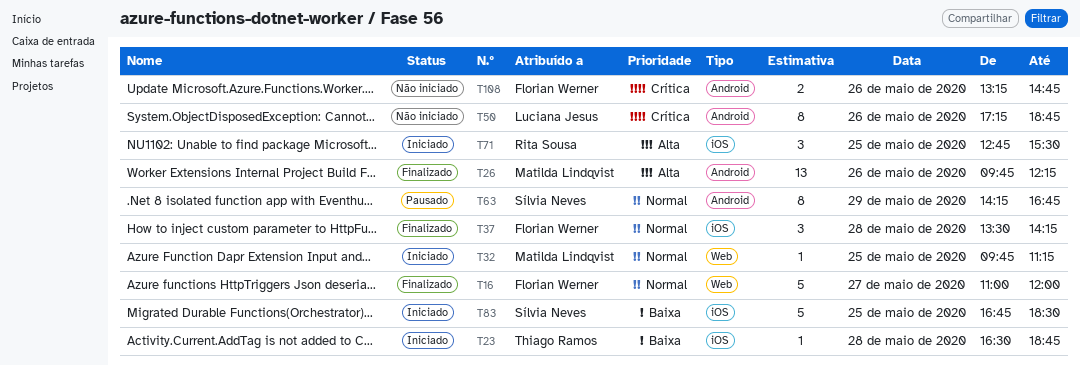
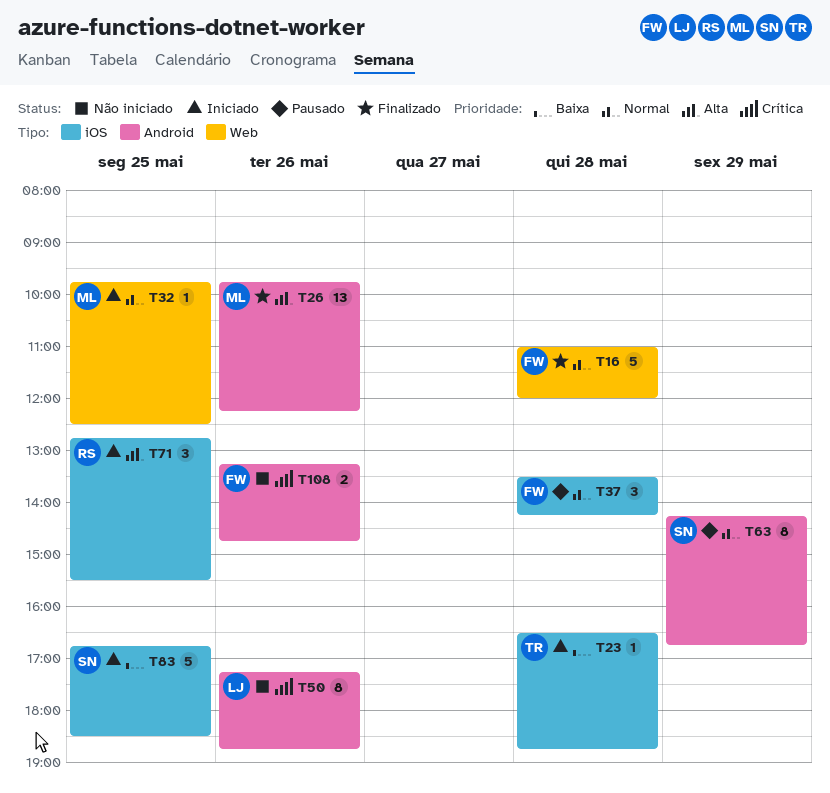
T16, day: May 27 -> May 28
T32, ends: 11:15 -> 12:30
T37, status: Finalizado -> Pausado

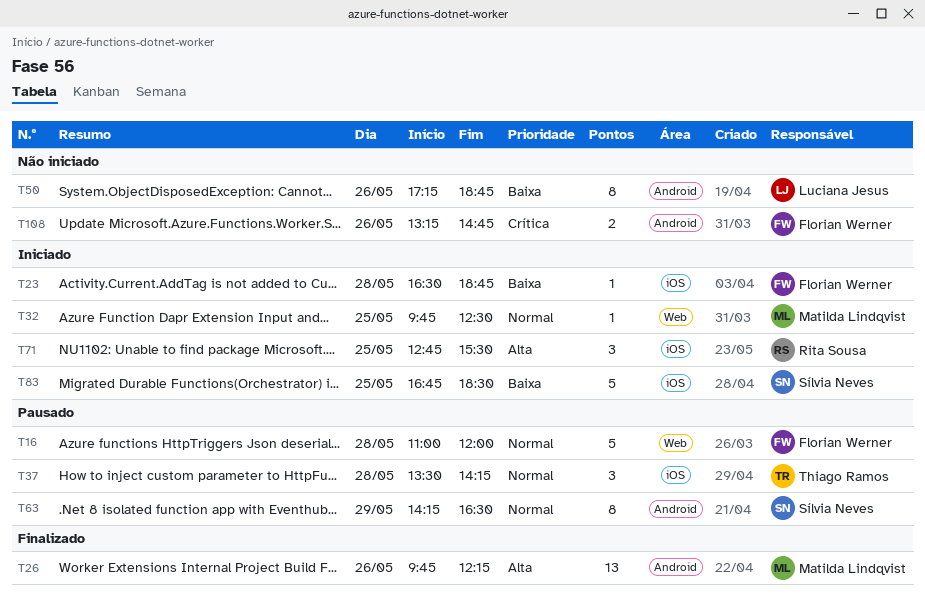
T16, status: Finalizado -> Pausado
T23, owner: Thiago Ramos -> Florian Werner
T37, owner: Florian Werner -> Thiago Ramos
T50, priority: Crítica -> Baixa
T63, ends: 16:45 -> 16:30

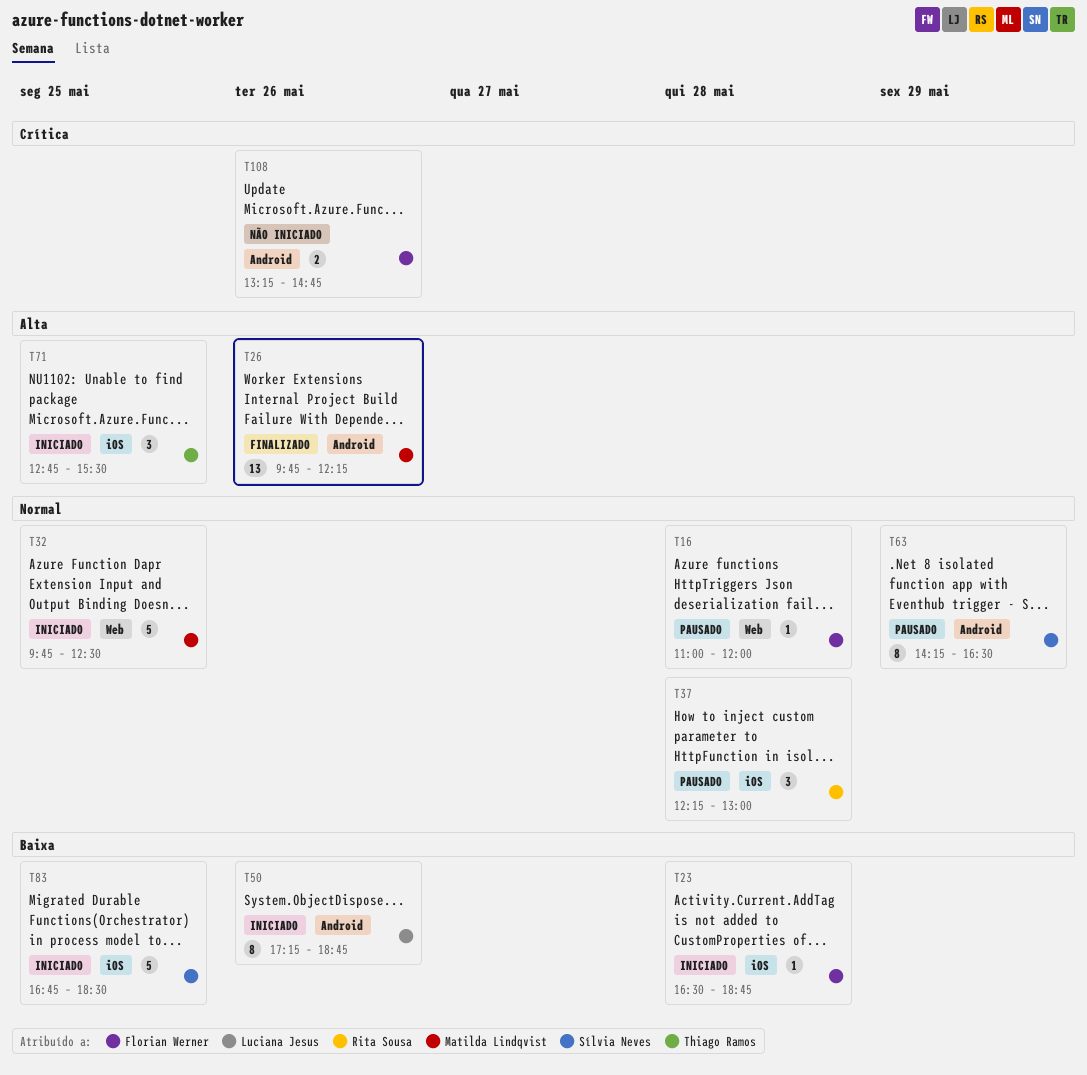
T16, estimate: 5 -> 1
T32, estimate: 1 -> 5
T37, owner: Thiago Ramos -> Rita Sousa
T37, begins: 13:30 -> 12:15
T37, ends: 14:15 -> 13:00
T50, status: Não iniciado -> Iniciado
T71, owner: Rita Sousa -> Thiago Ramos

